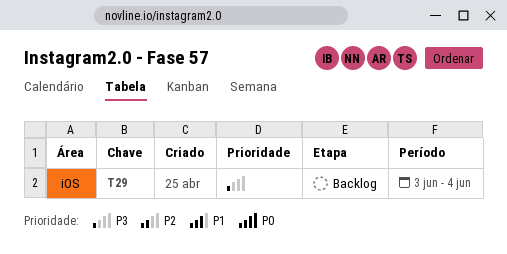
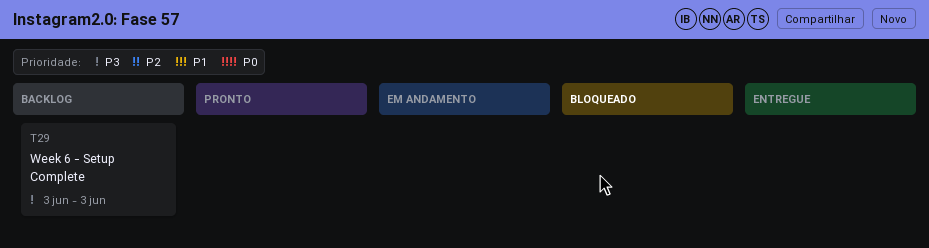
T29, due: Jun 4 -> Jun 3

